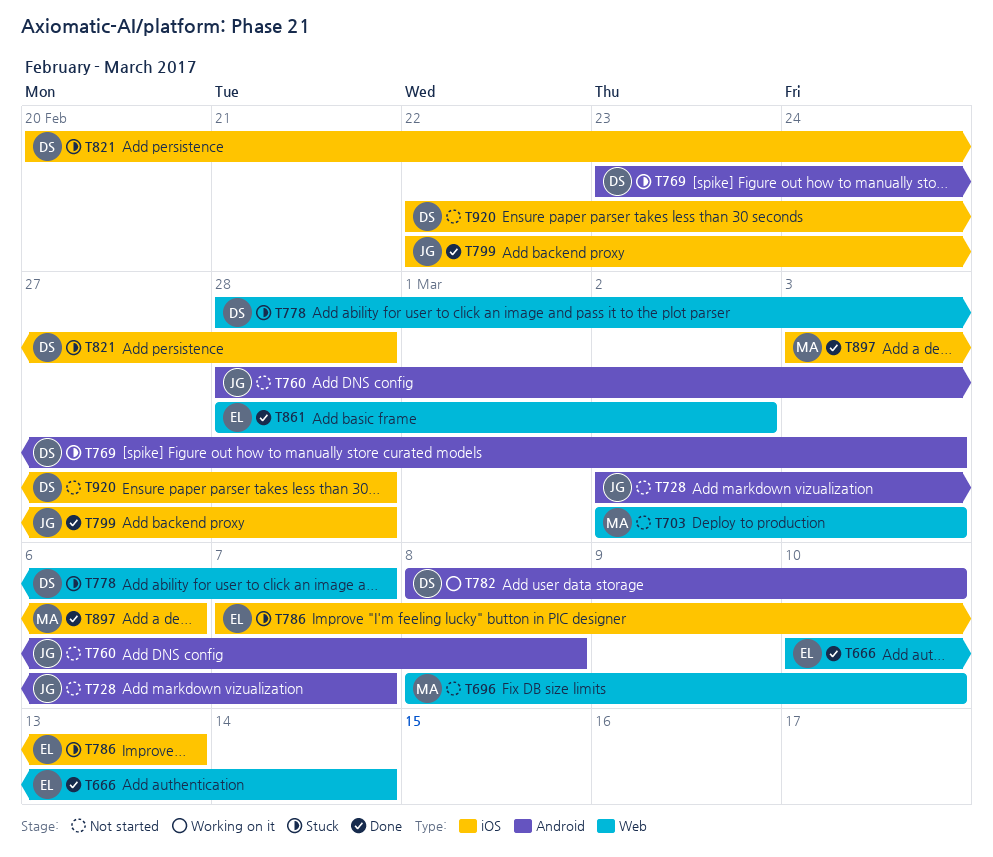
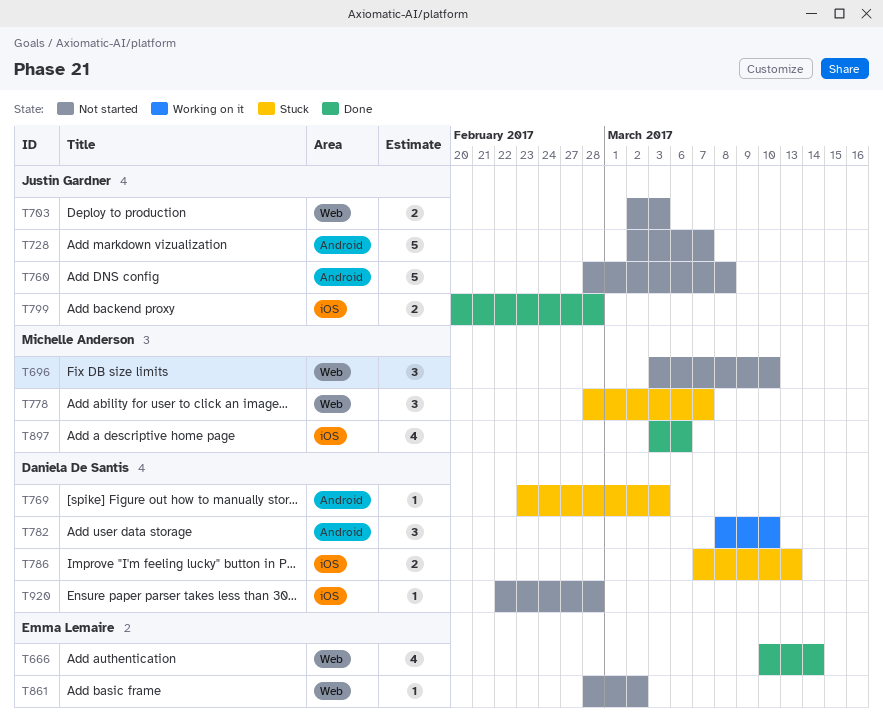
T696, start: Mar 8 -> Mar 3
T703, owner: Michelle Anderson -> Justin Gardner
T778, owner: Daniela De Santis -> Michelle Anderson
T786, owner: Emma Lemaire -> Daniela De Santis
T799, start: Feb 22 -> Feb 20
T821: present -> none
T861, status: Done -> Not started

